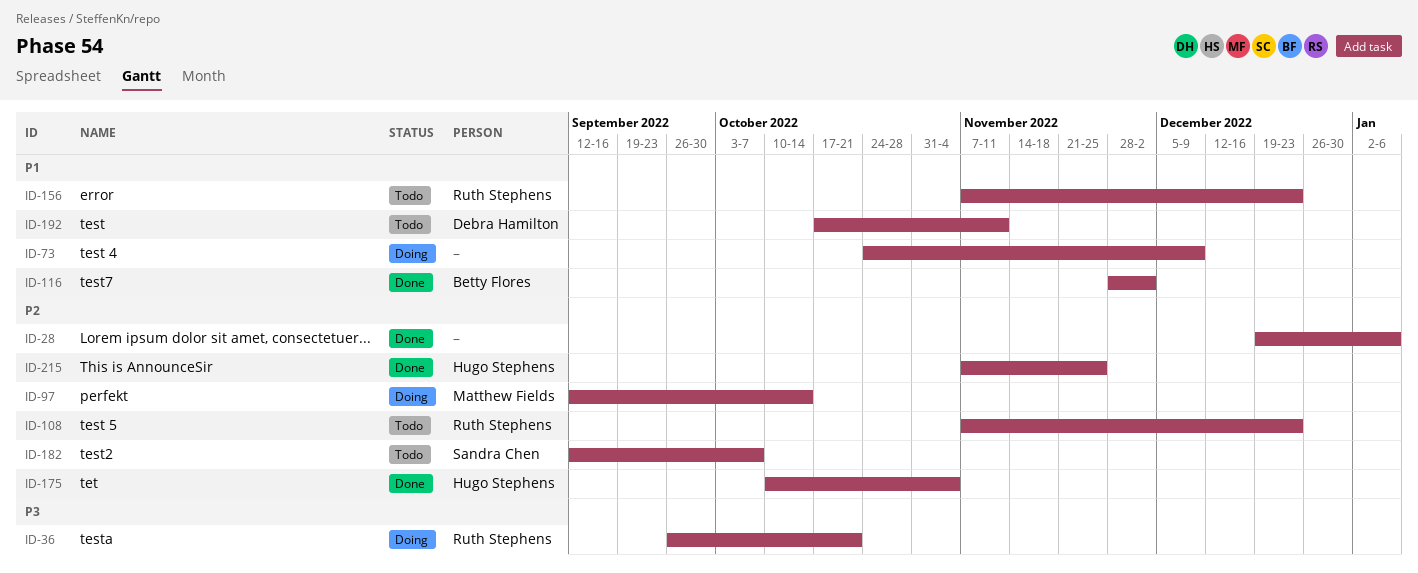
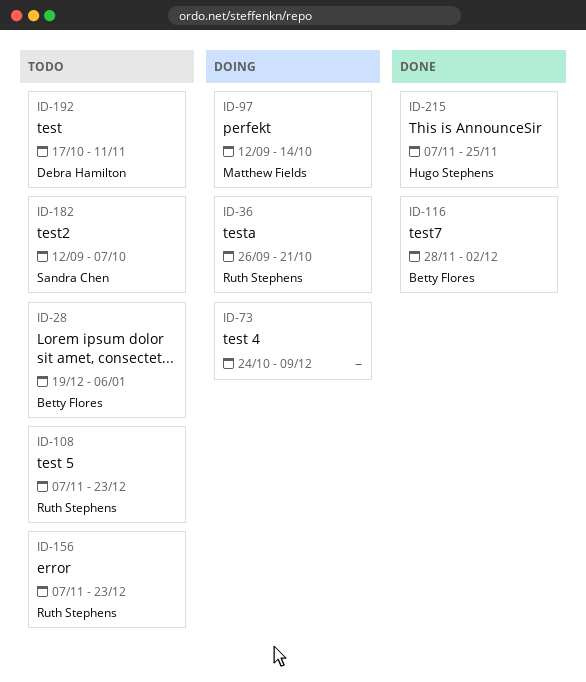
ID-28, status: Done -> Todo
ID-28, owner: none -> Betty Flores
ID-175: present -> none

